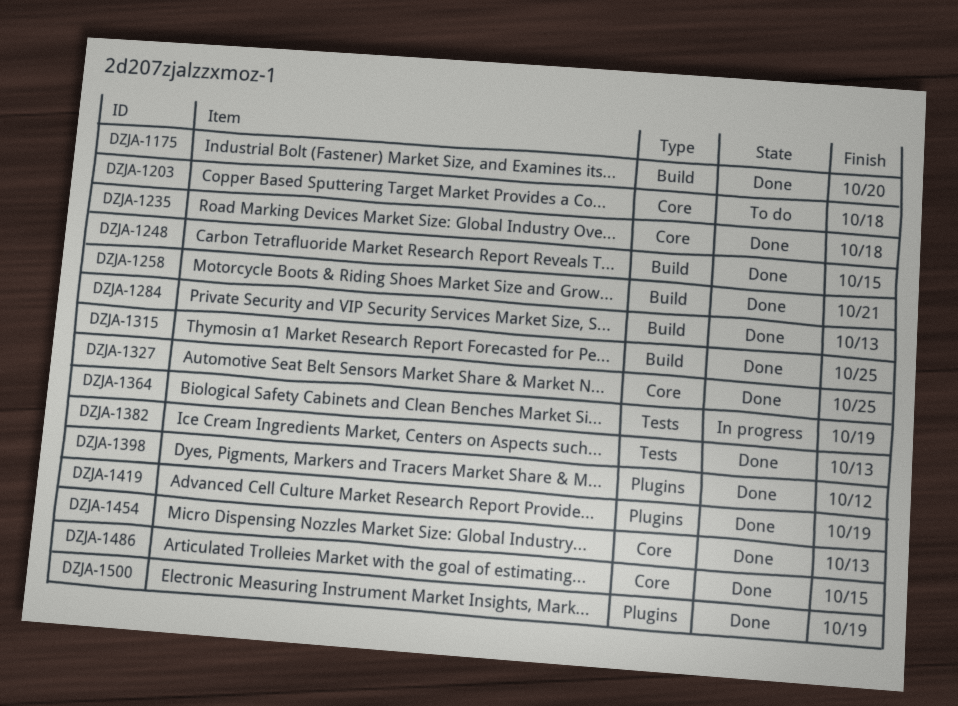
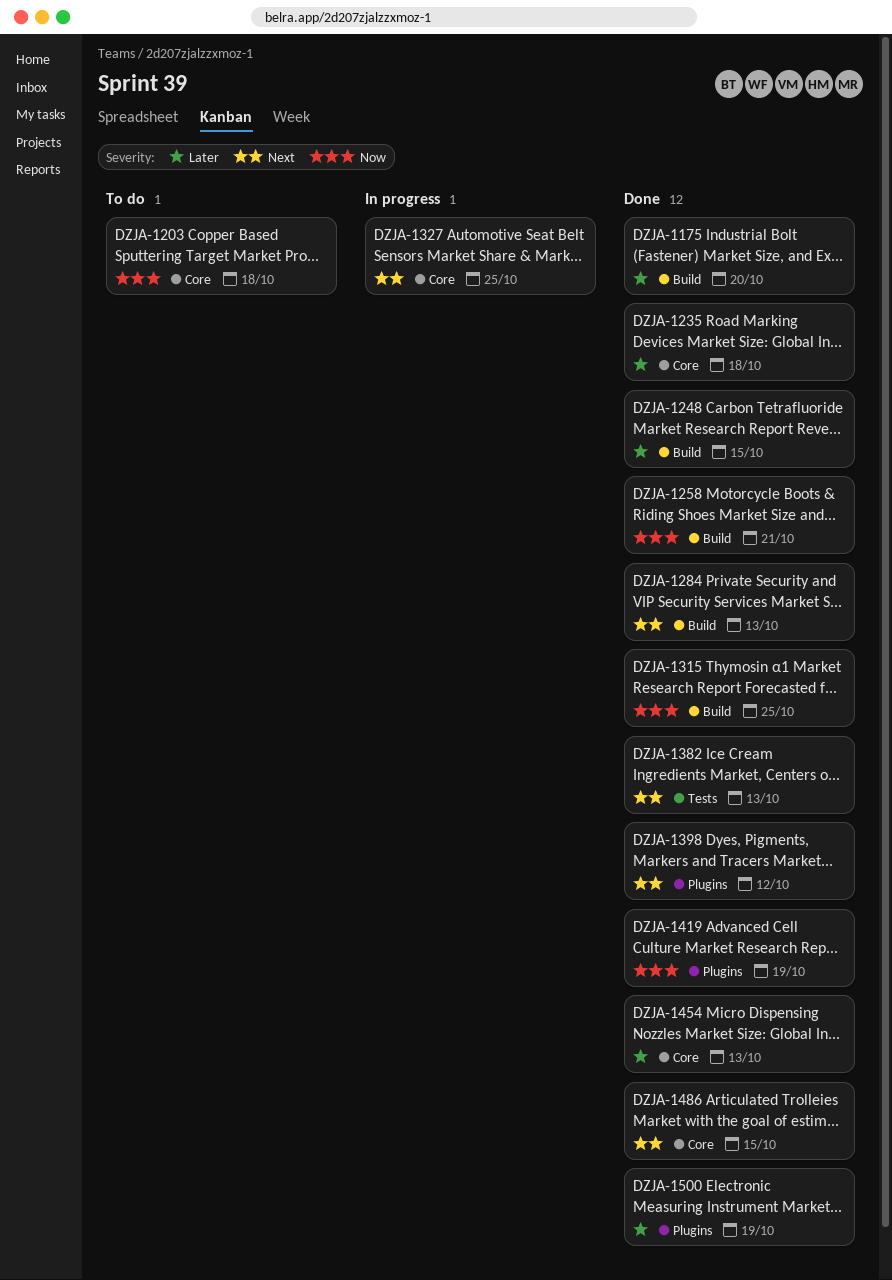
DZJA-1327, status: Done -> In progress
DZJA-1364: present -> none

